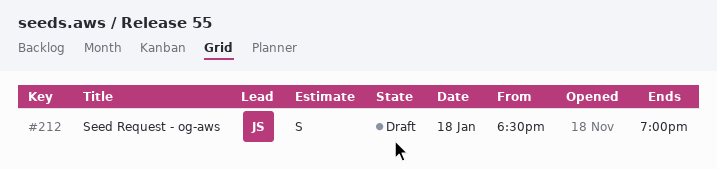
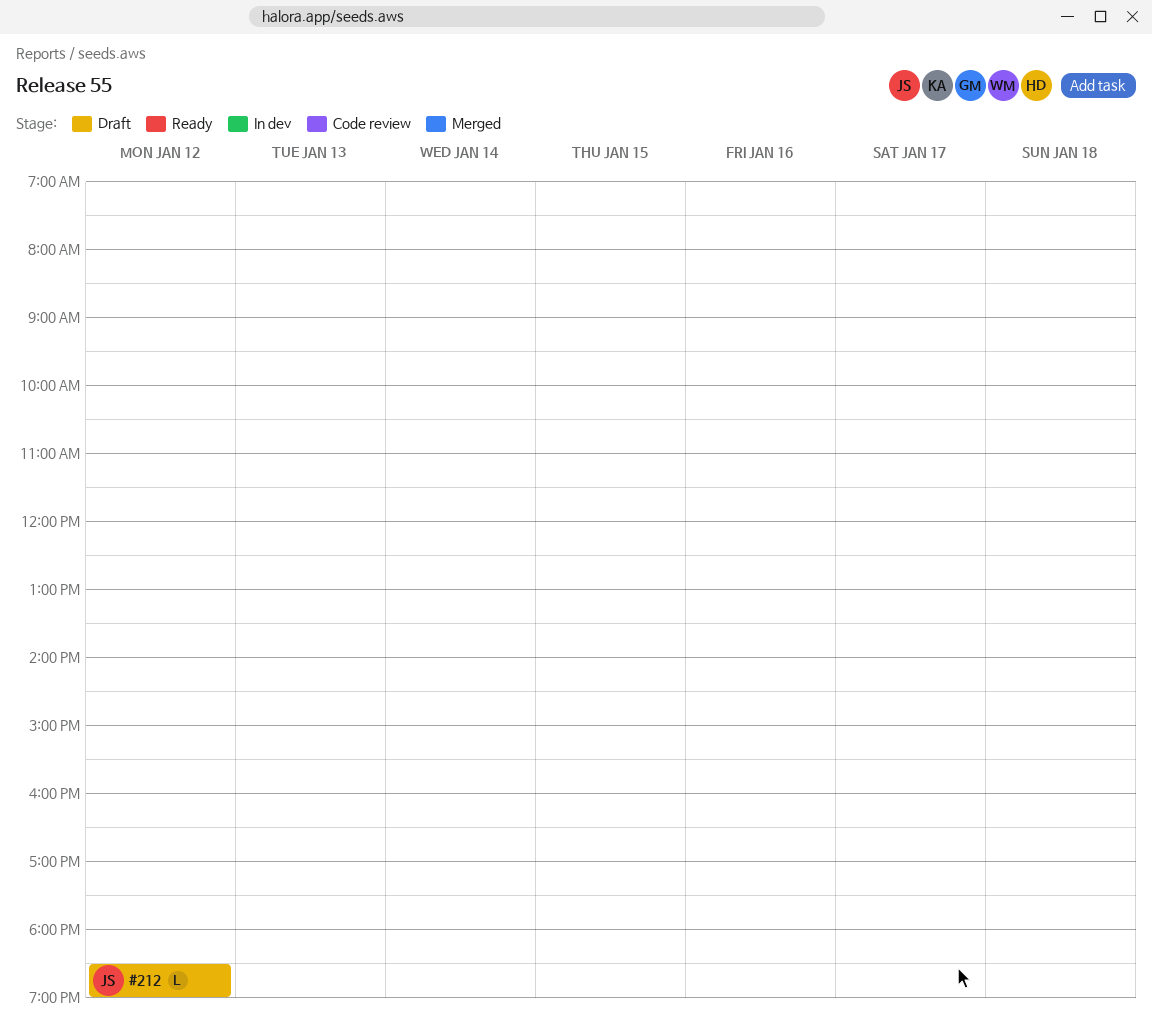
#212, estimate: S -> L
#212, day: Jan 18 -> Jan 12

